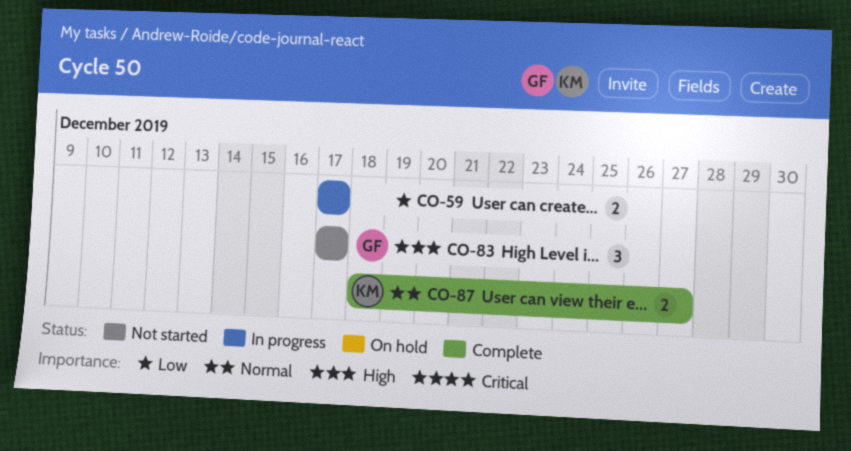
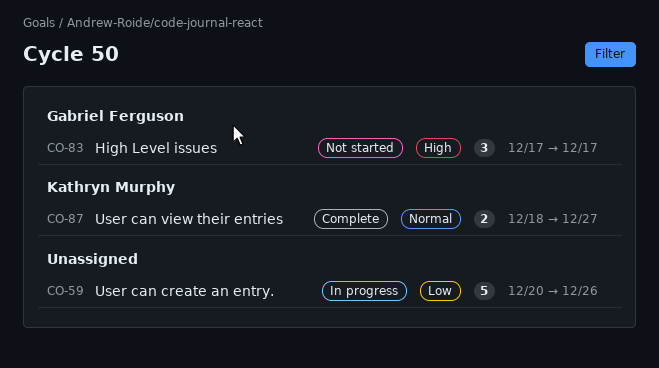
CO-59, estimate: 2 -> 5
CO-59, start: Dec 17 -> Dec 20
CO-59, due: Dec 17 -> Dec 26

